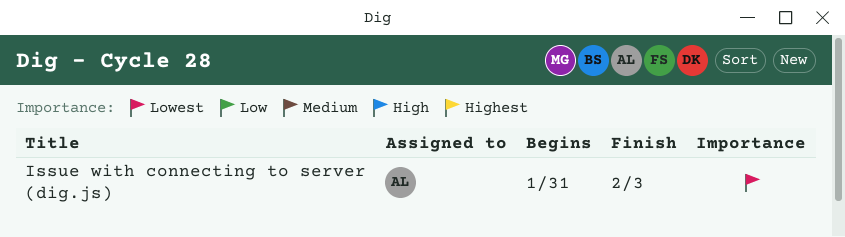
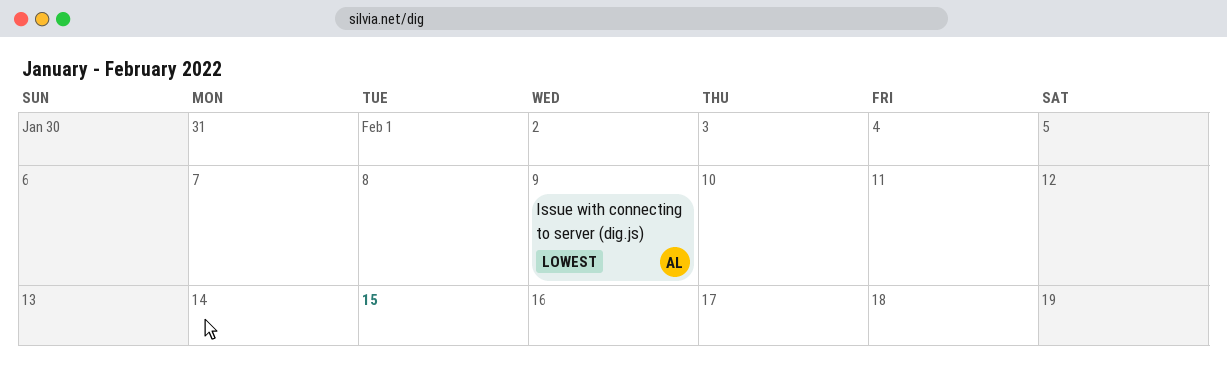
Issue with connecting to server (dig.js), due: Feb 3 -> Feb 9

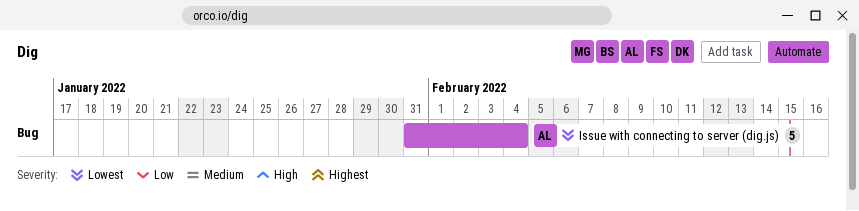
Issue with connecting to server (dig.js), due: Feb 9 -> Feb 4

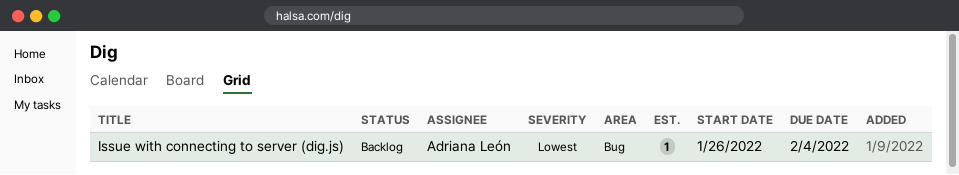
Issue with connecting to server (dig.js), estimate: 5 -> 1
Issue with connecting to server (dig.js), start: Jan 31 -> Jan 26

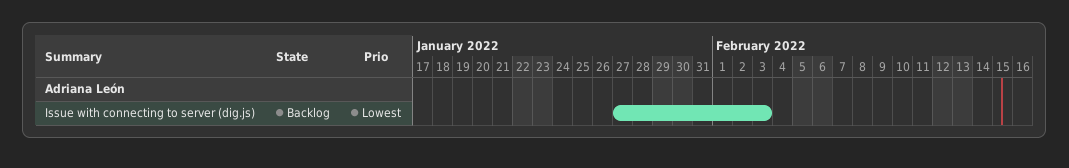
Issue with connecting to server (dig.js), start: Jan 26 -> Jan 27
Issue with connecting to server (dig.js), due: Feb 4 -> Feb 3

